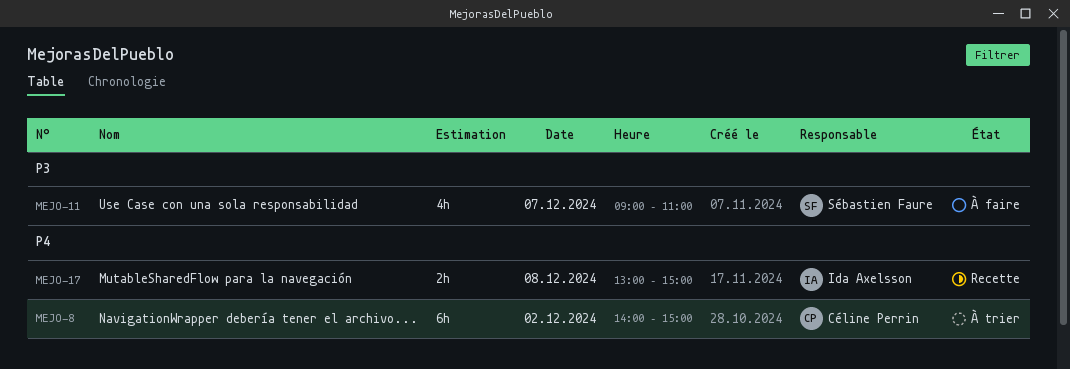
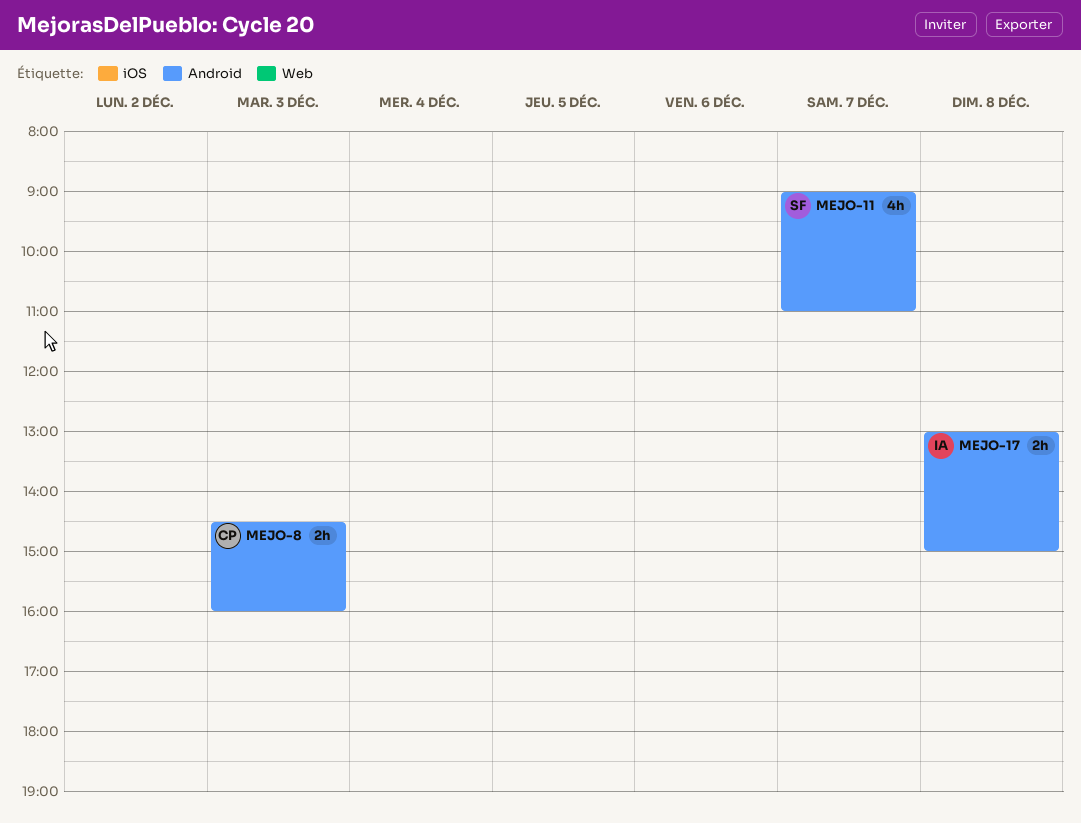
MEJO-8, estimate: 6h -> 2h
MEJO-8, day: Dec 2 -> Dec 3
MEJO-8, begins: 14:00 -> 14:30
MEJO-8, ends: 15:00 -> 16:00

